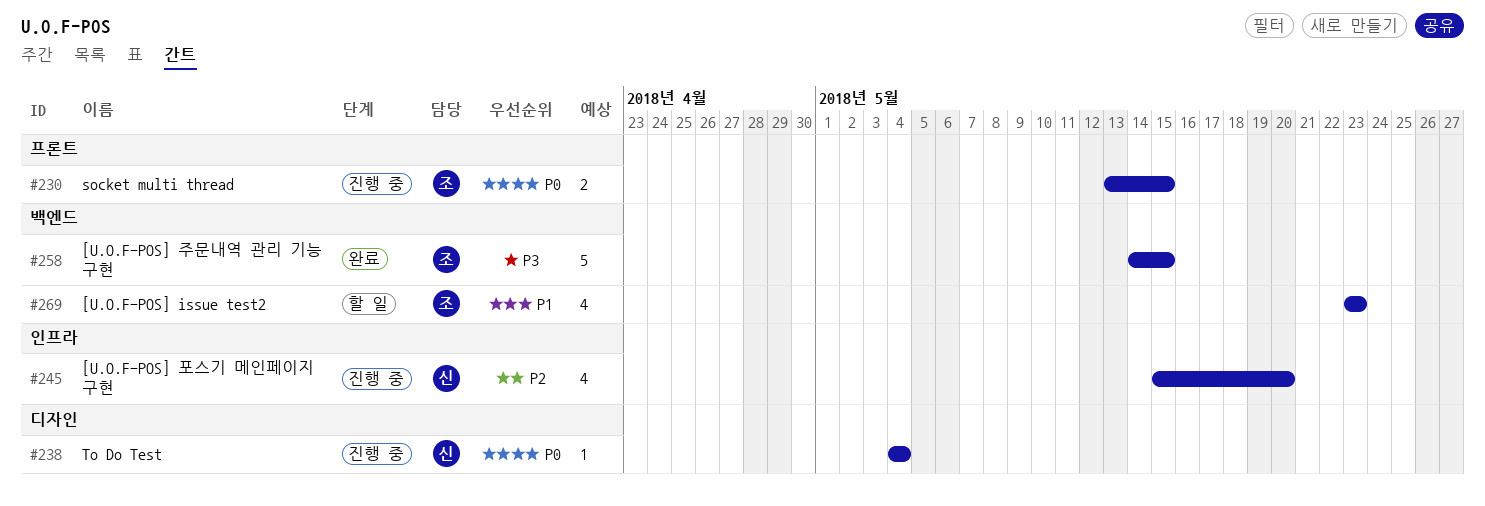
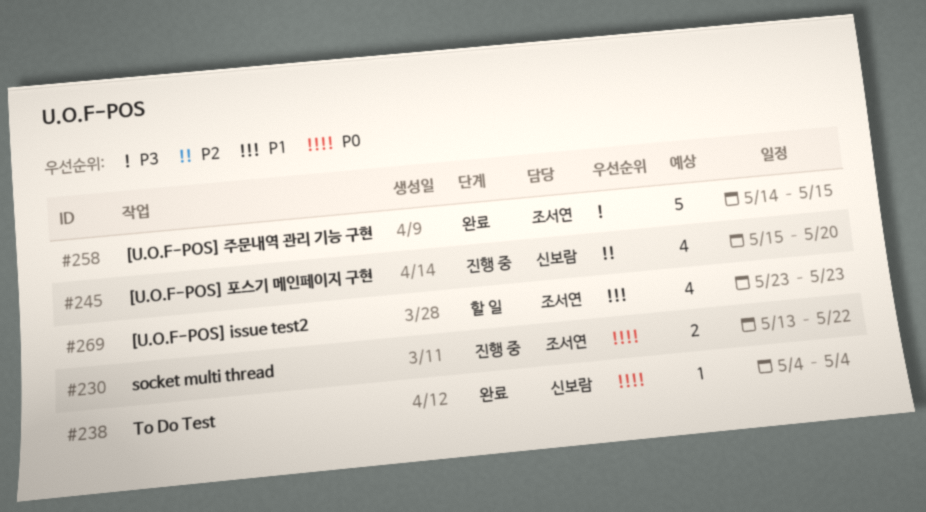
#230, due: May 15 -> May 22
#238, status: 진행 중 -> 완료

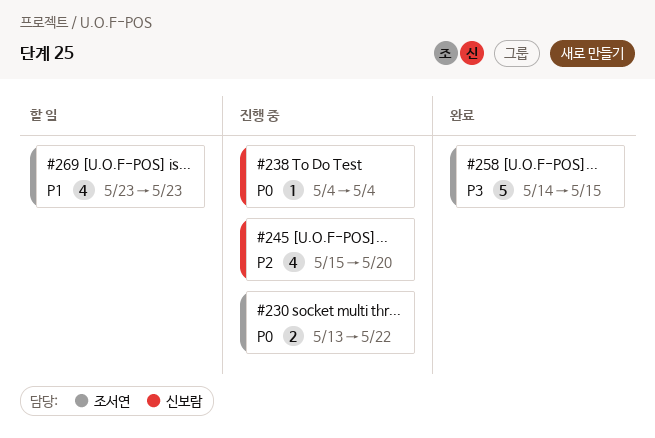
#238, status: 완료 -> 진행 중

